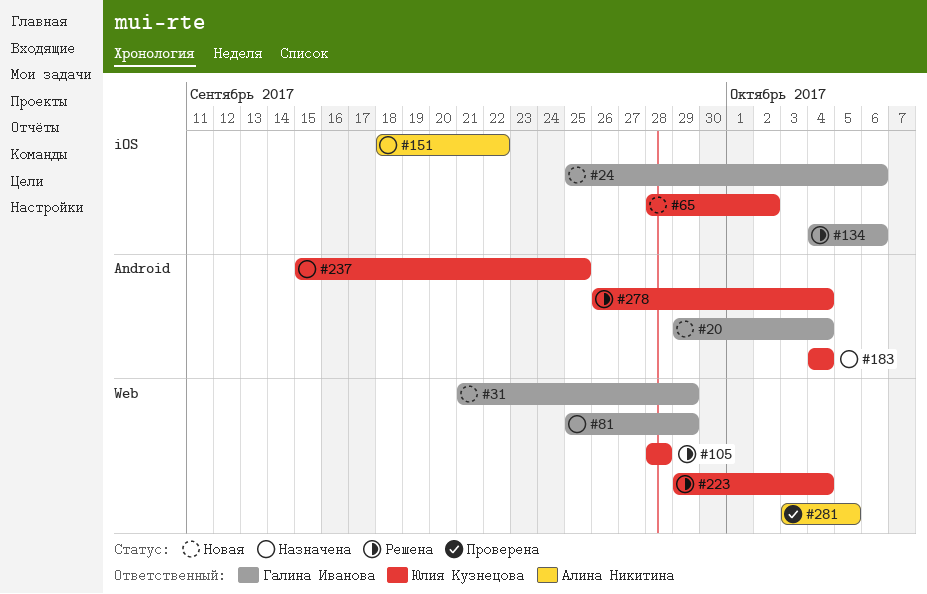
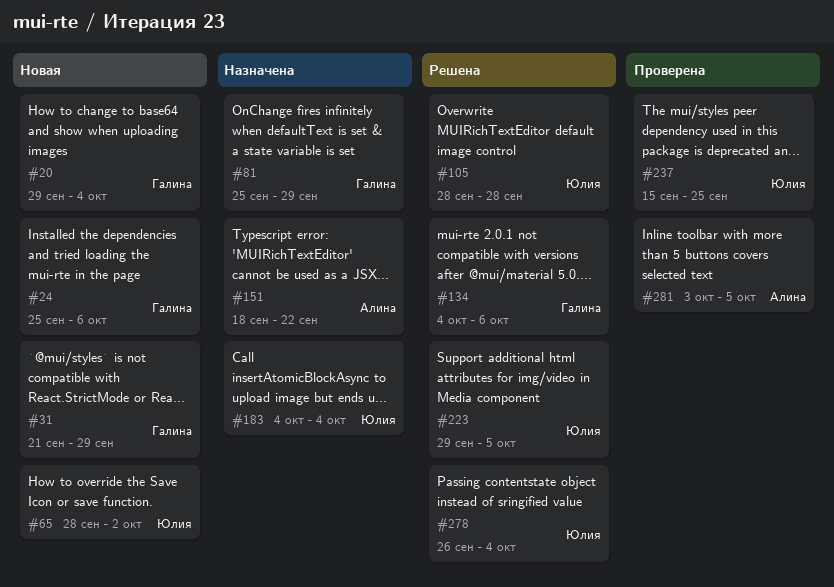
#223, due: Oct 4 -> Oct 5
#237, status: Назначена -> Проверена

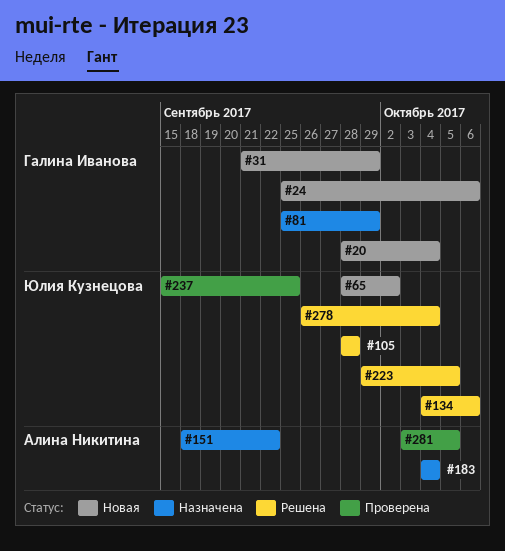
#20, start: Sep 29 -> Sep 28
#134, owner: Галина Иванова -> Юлия Кузнецова
#183, owner: Юлия Кузнецова -> Алина Никитина

